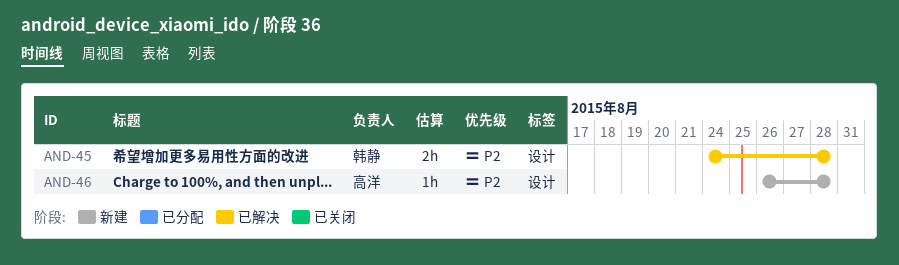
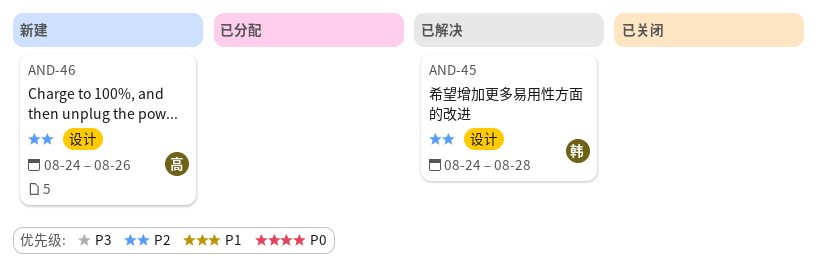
AND-46, start: Aug 26 -> Aug 24
AND-46, due: Aug 28 -> Aug 26

